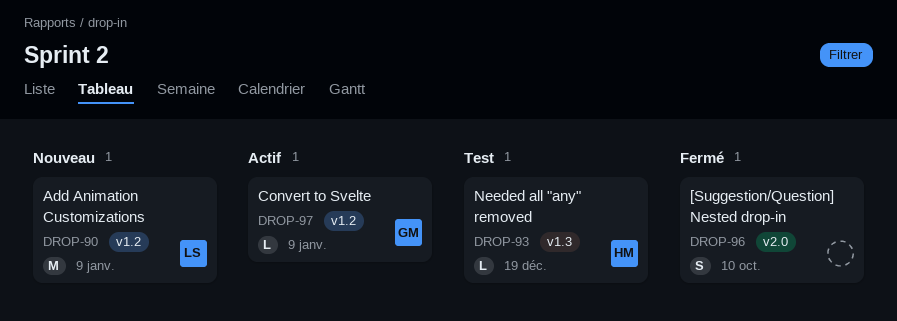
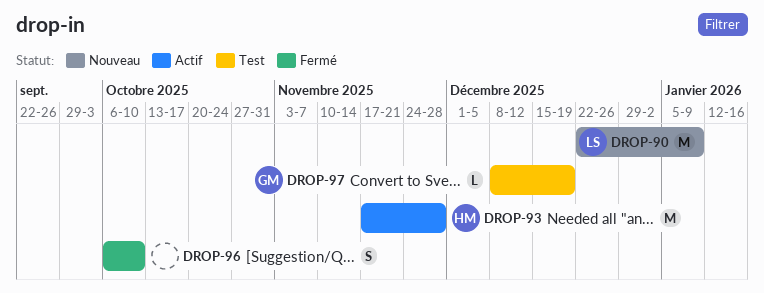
DROP-93, status: Test -> Actif
DROP-93, estimate: L -> M
DROP-93, due: Dec 19 -> Nov 28
DROP-97, status: Actif -> Test
DROP-97, due: Jan 9 -> Dec 19

